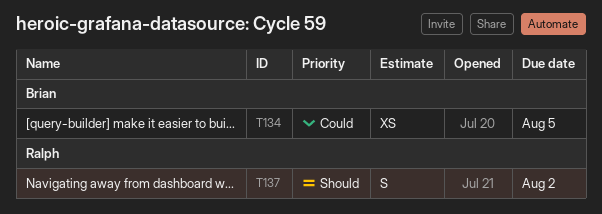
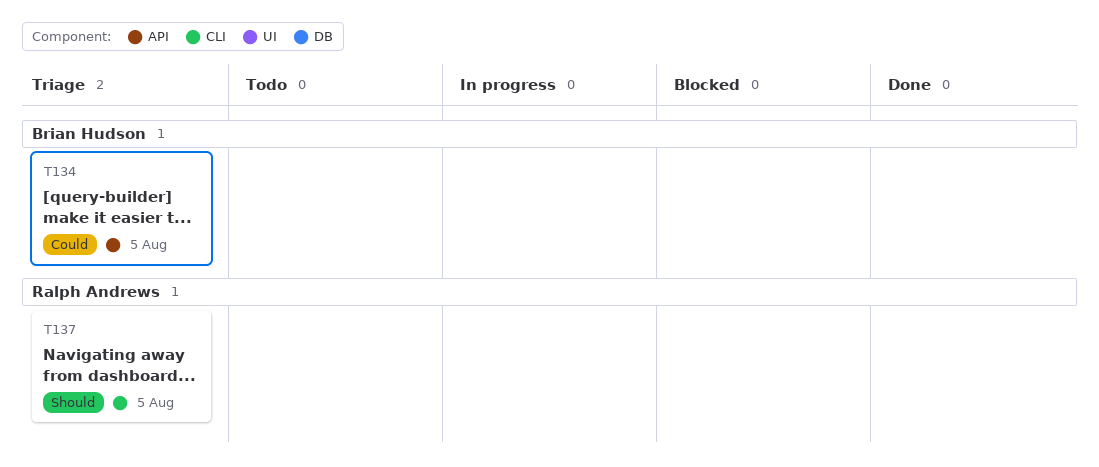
T137, due: Aug 2 -> Aug 5

